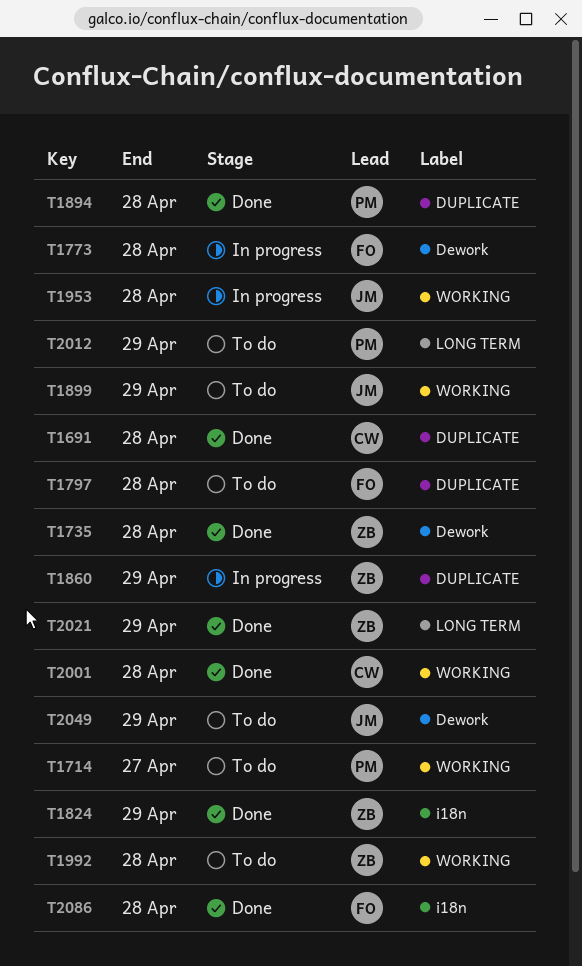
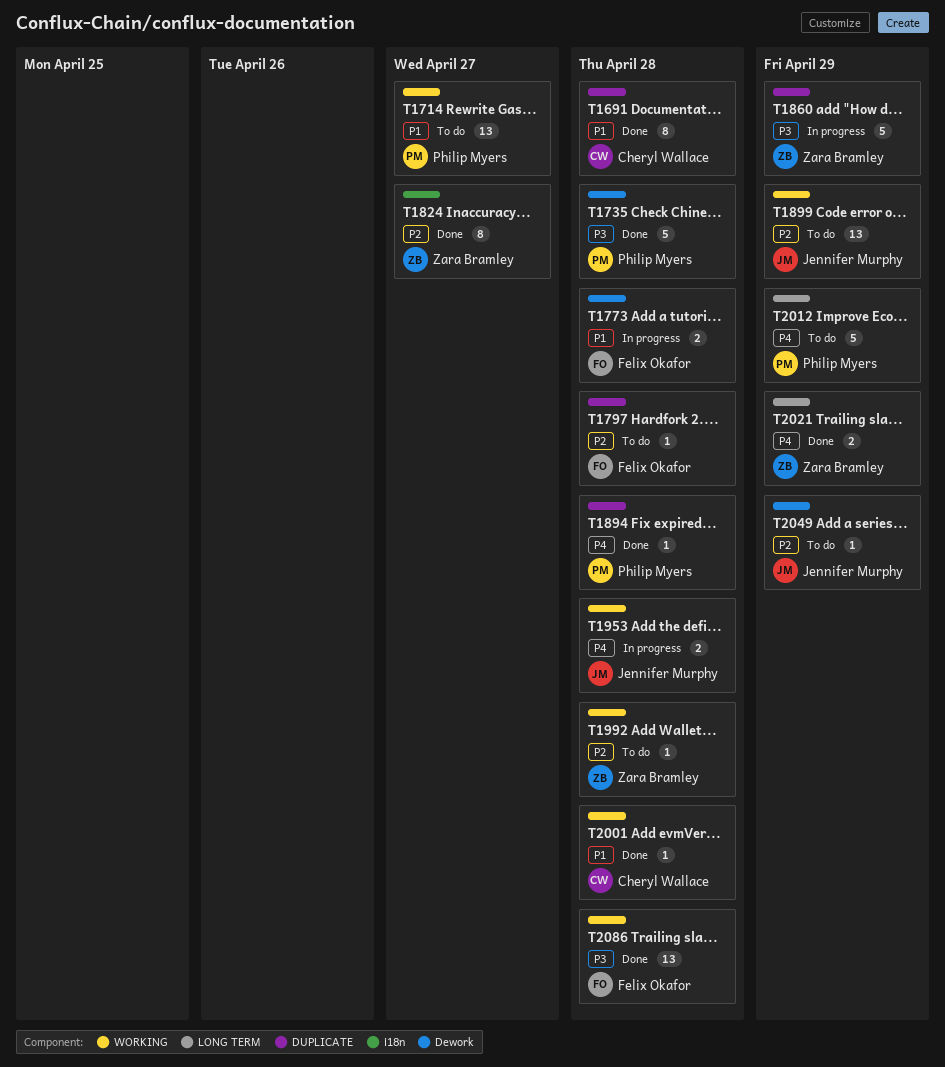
T1735, owner: Zara Bramley -> Philip Myers
T1824, due: Apr 29 -> Apr 27
T2086, label: i18n -> WORKING

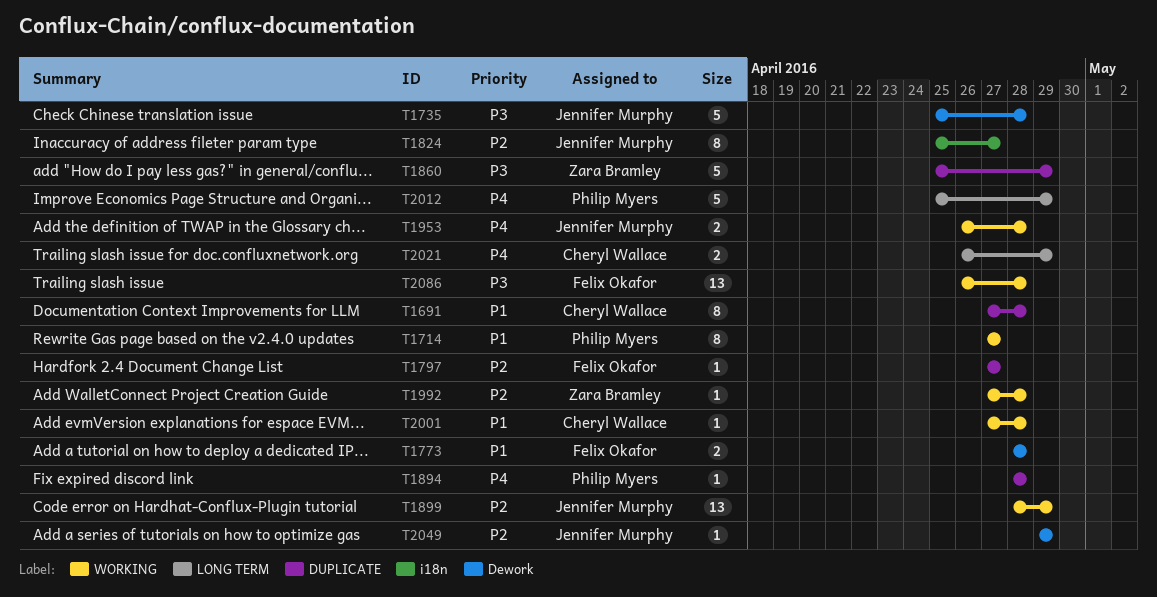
T1714, estimate: 13 -> 8
T1735, owner: Philip Myers -> Jennifer Murphy
T1797, due: Apr 28 -> Apr 27
T1824, owner: Zara Bramley -> Jennifer Murphy
T2021, owner: Zara Bramley -> Cheryl Wallace

